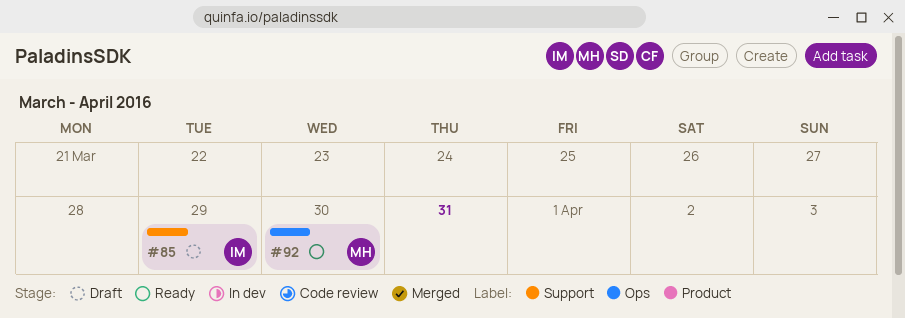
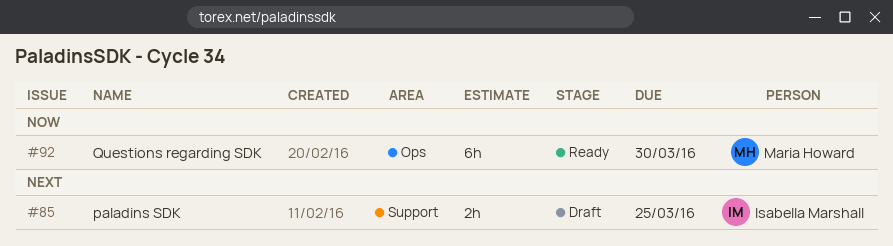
#85, due: Mar 29 -> Mar 25

